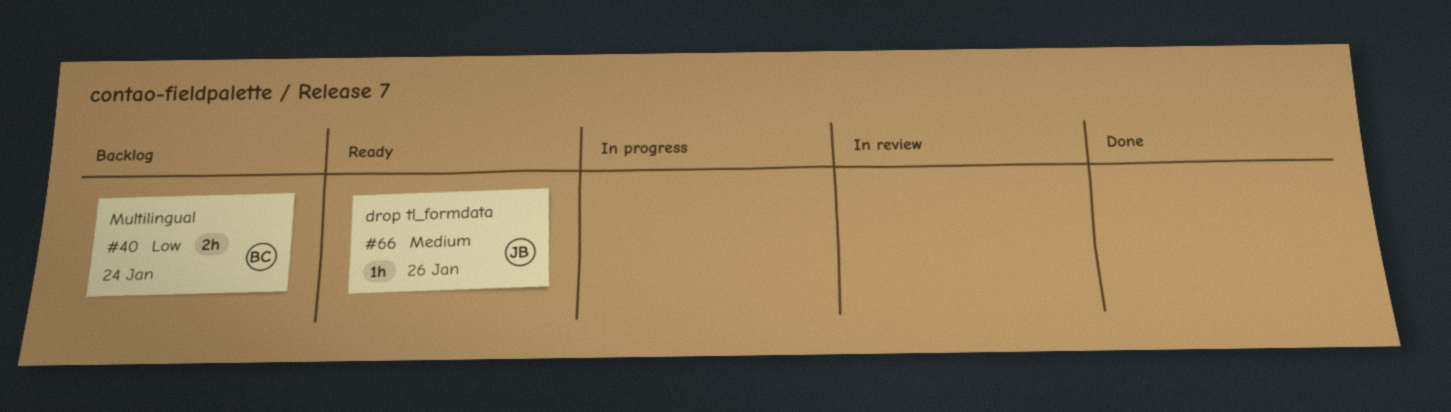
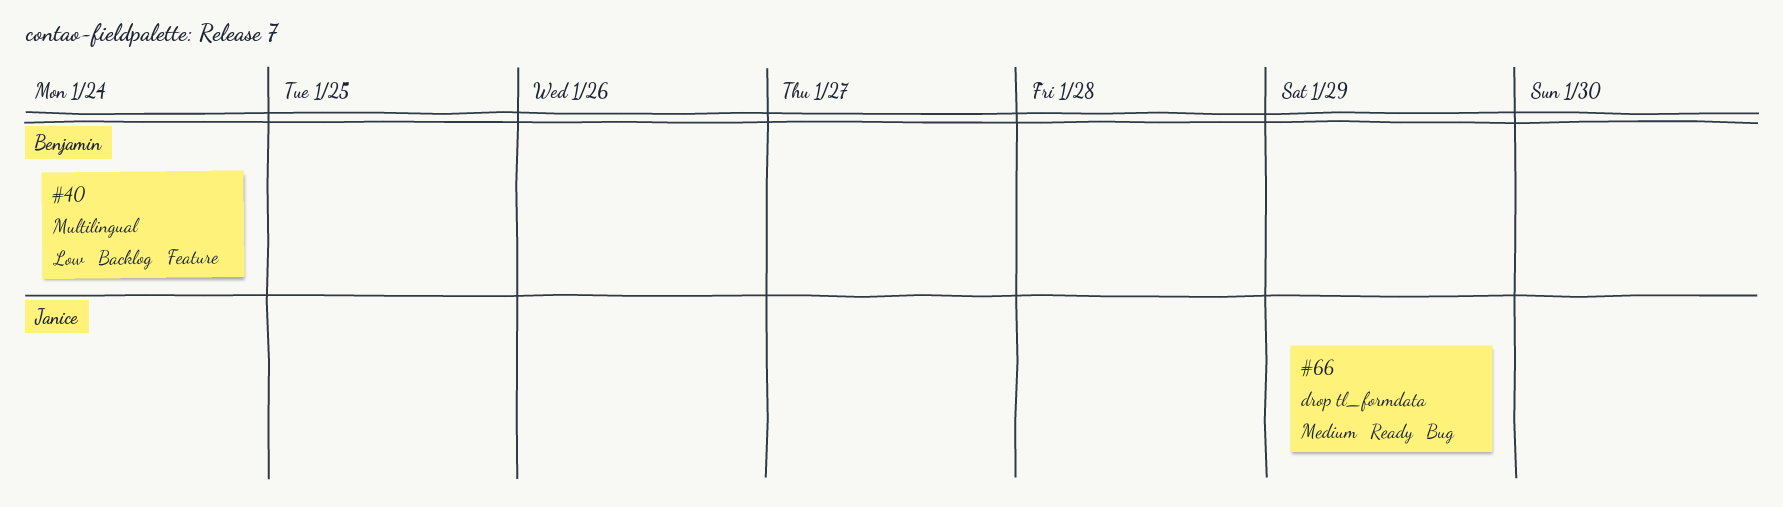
#66, due: Jan 26 -> Jan 29

